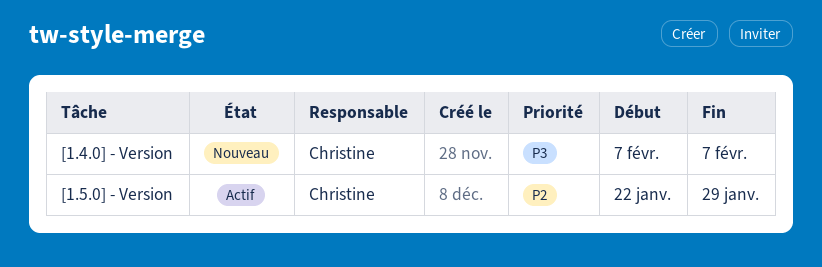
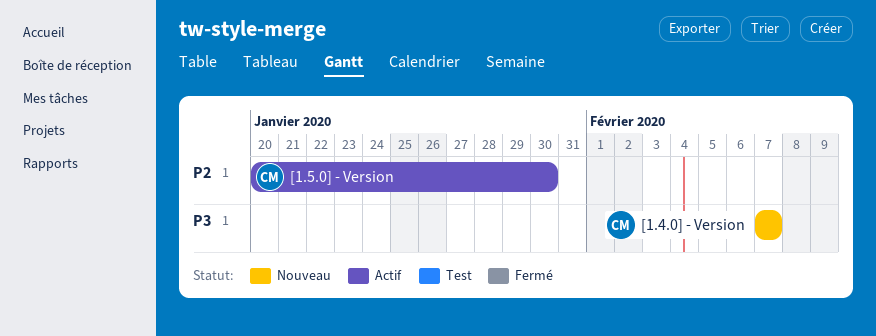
[1.5.0] - Version, start: Jan 22 -> Jan 20
[1.5.0] - Version, due: Jan 29 -> Jan 30

